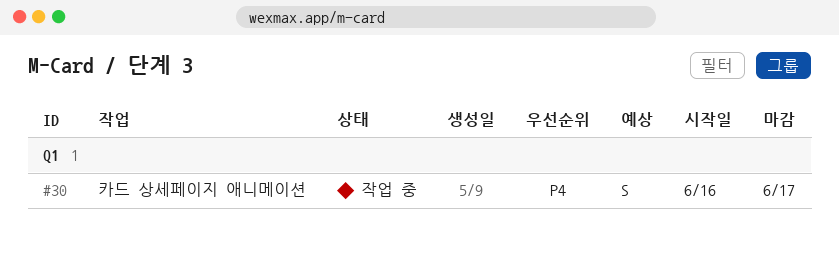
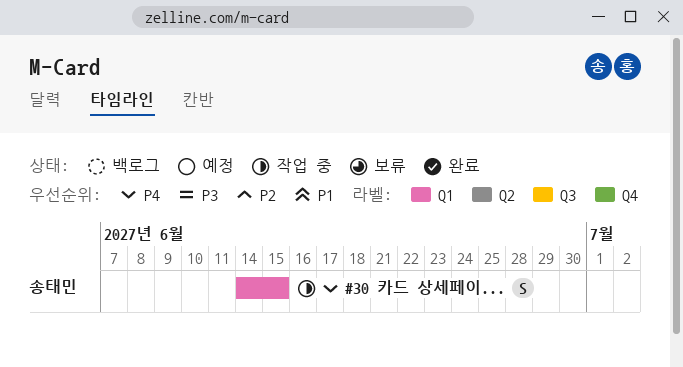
#30, start: Jun 16 -> Jun 14
#30, due: Jun 17 -> Jun 15

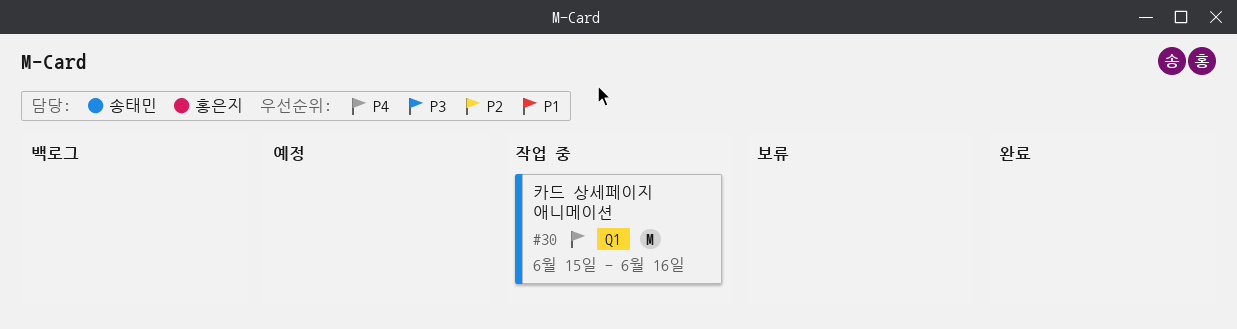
#30, estimate: S -> M
#30, start: Jun 14 -> Jun 15
#30, due: Jun 15 -> Jun 16

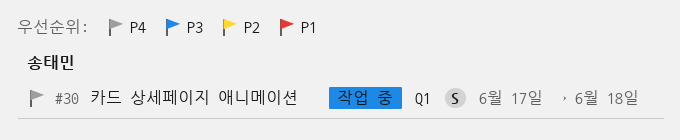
#30, estimate: M -> S
#30, start: Jun 15 -> Jun 17
#30, due: Jun 16 -> Jun 18

